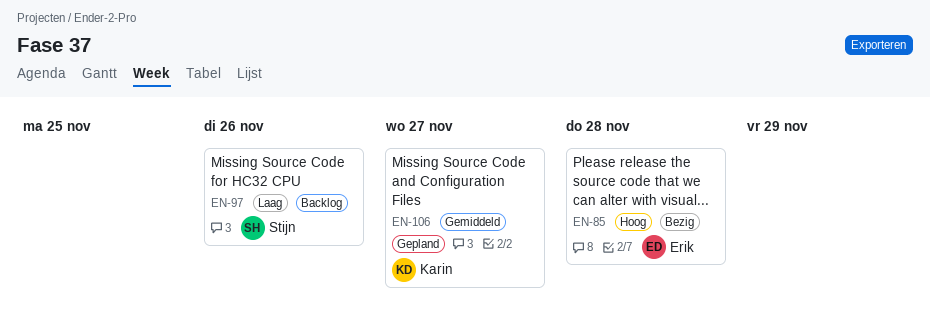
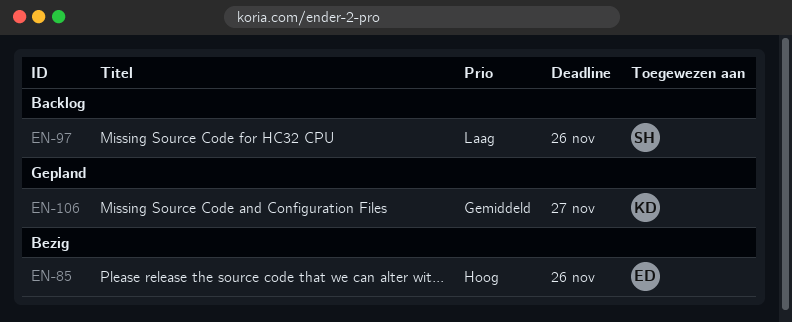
EN-85, due: Nov 28 -> Nov 26

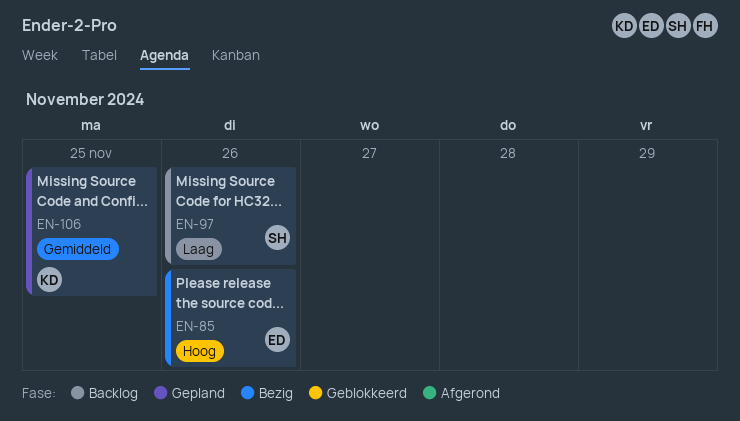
EN-106, due: Nov 27 -> Nov 25

